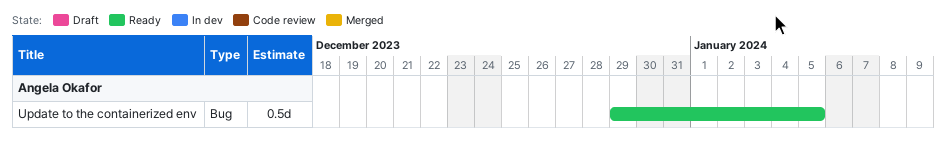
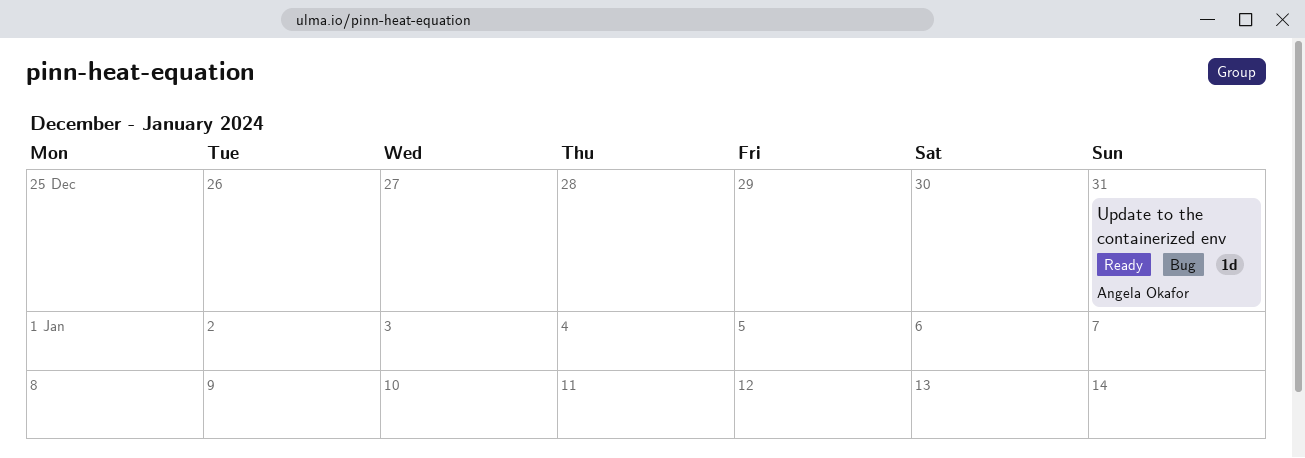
Update to the containerized env, estimate: 0.5d -> 1d
Update to the containerized env, due: Jan 5 -> Dec 31

